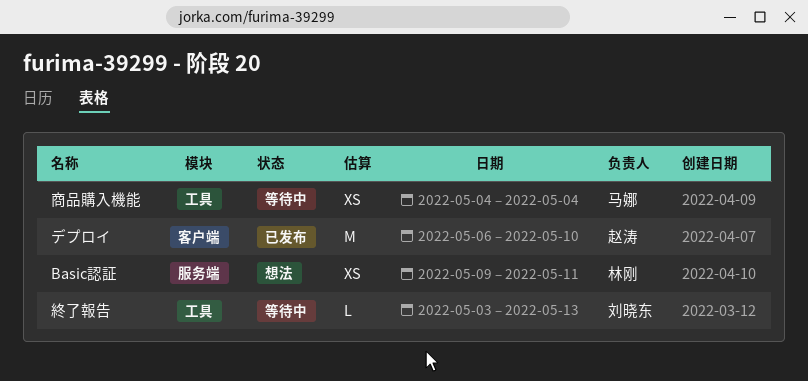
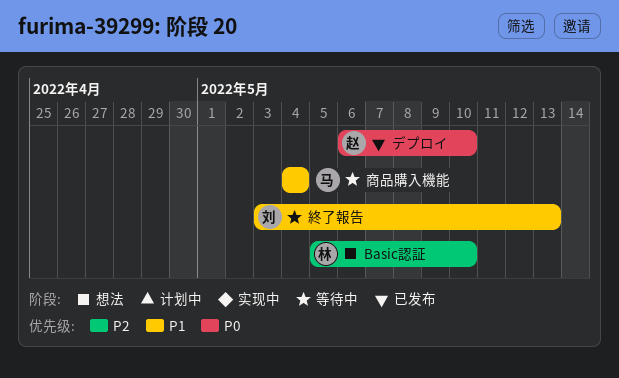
Basic認証, start: May 9 -> May 5
Basic認証, due: May 11 -> May 10

